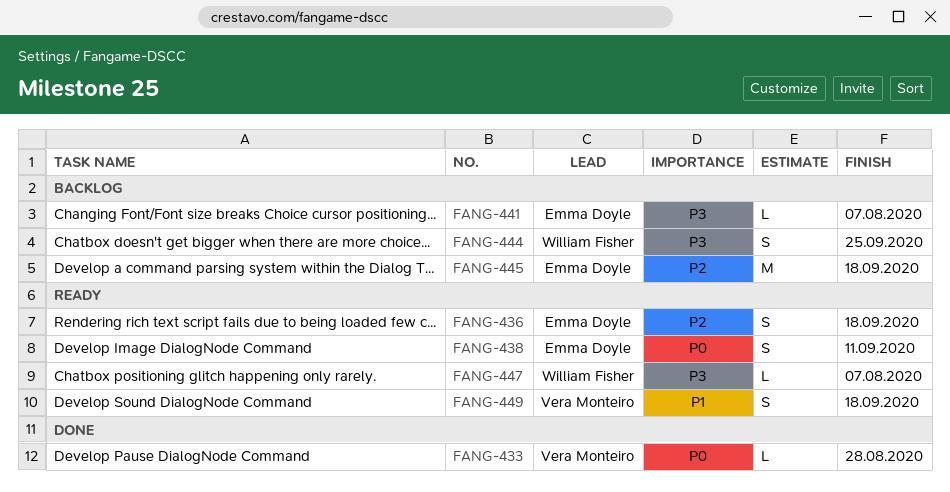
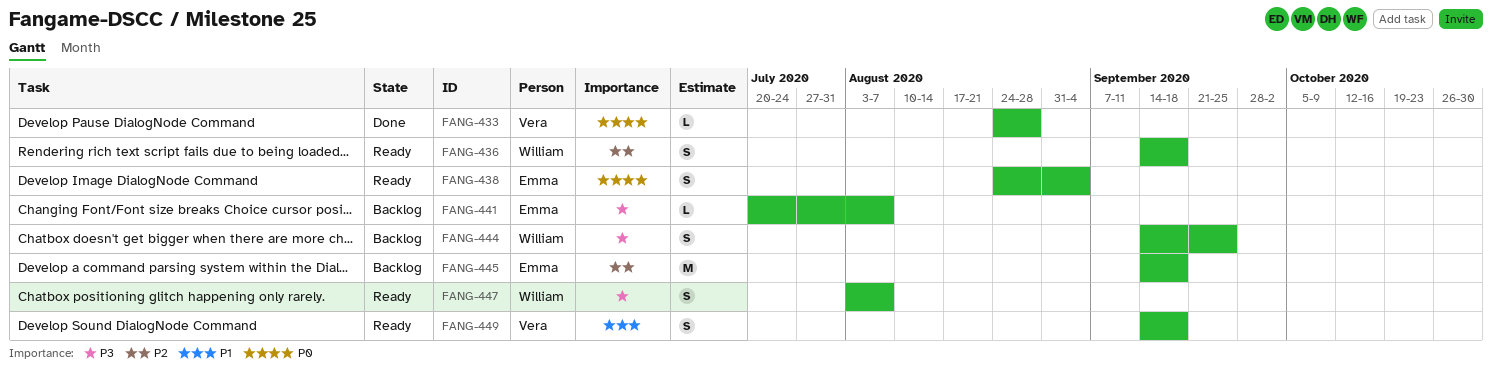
FANG-436, owner: Emma Doyle -> William Fisher
FANG-438, due: Sep 11 -> Sep 4
FANG-447, estimate: L -> S

